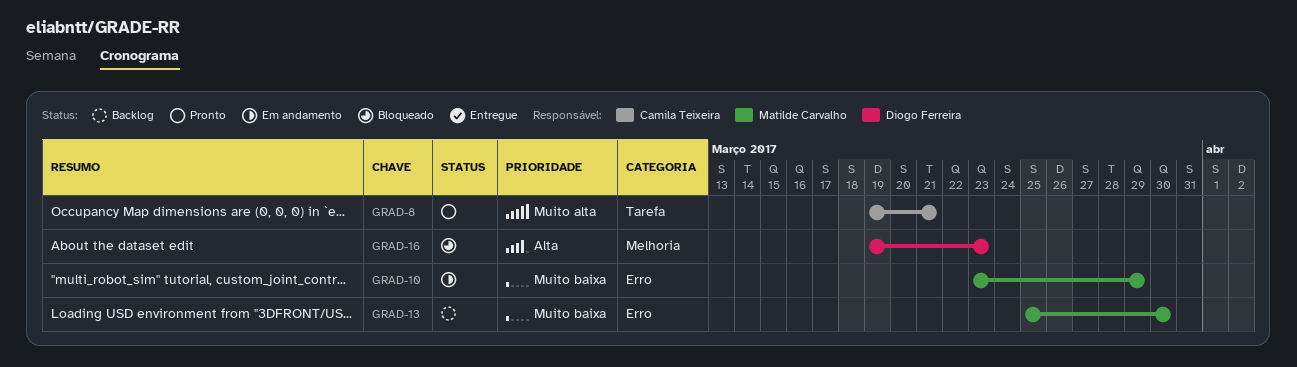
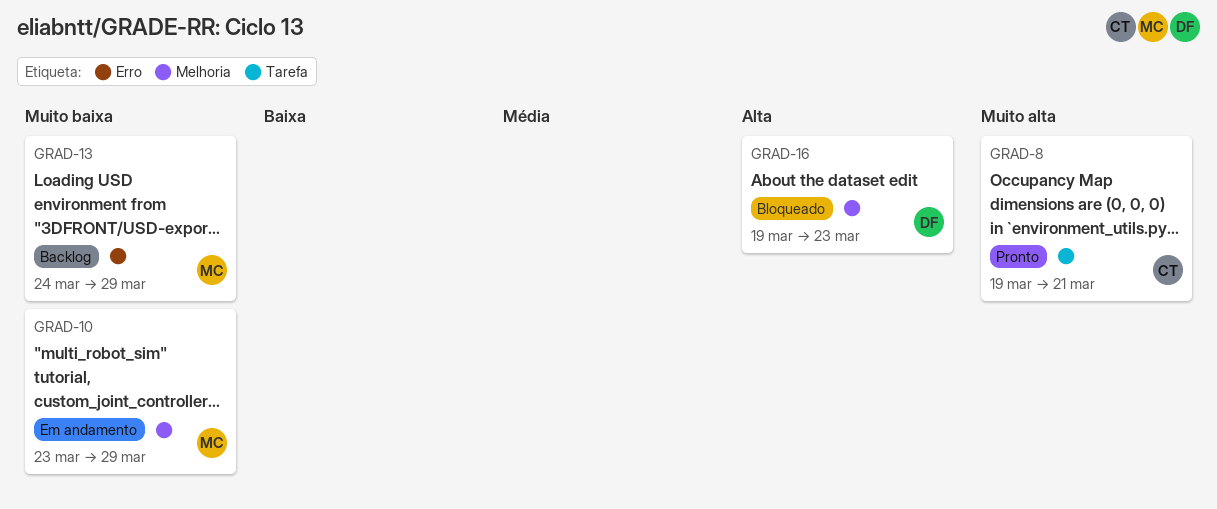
GRAD-10, label: Erro -> Melhoria
GRAD-13, start: Mar 25 -> Mar 24
GRAD-13, due: Mar 30 -> Mar 29

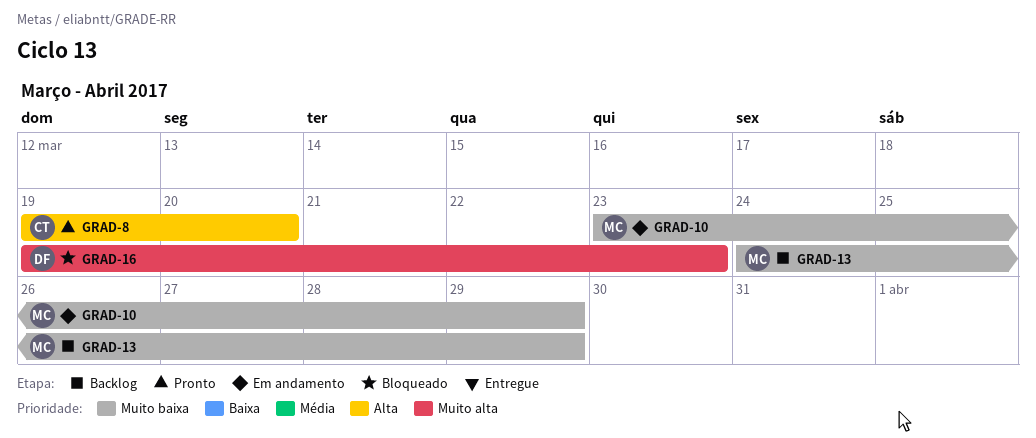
GRAD-8, priority: Muito alta -> Alta
GRAD-8, due: Mar 21 -> Mar 20
GRAD-16, priority: Alta -> Muito alta

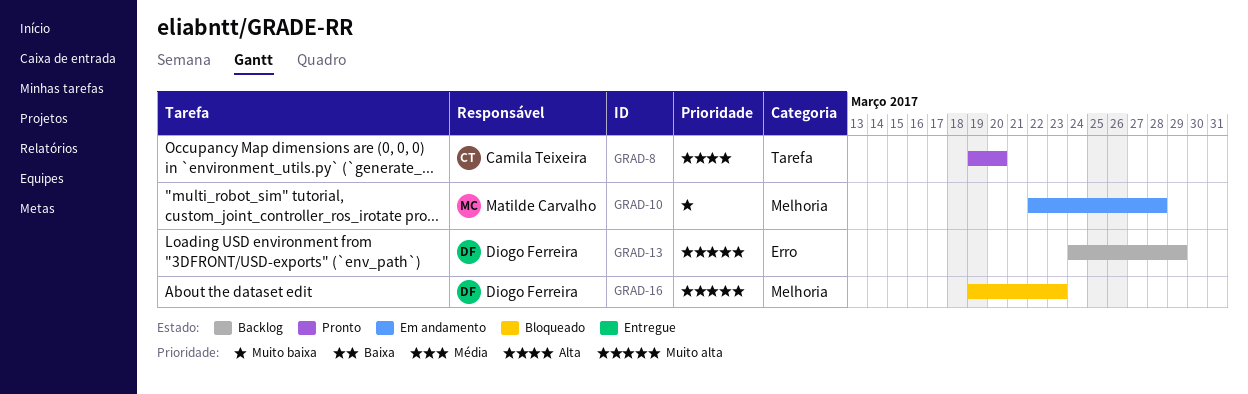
GRAD-10, start: Mar 23 -> Mar 22
GRAD-10, due: Mar 29 -> Mar 28
GRAD-13, owner: Matilde Carvalho -> Diogo Ferreira
GRAD-13, priority: Muito baixa -> Muito alta

